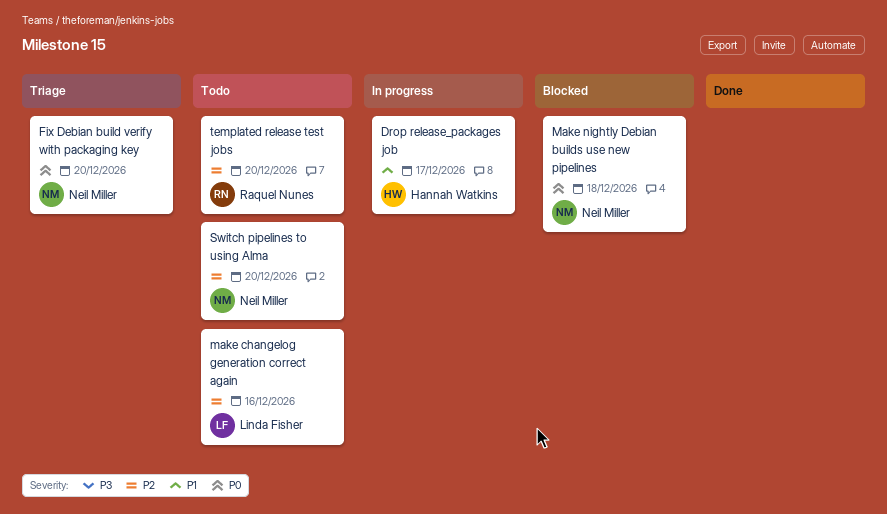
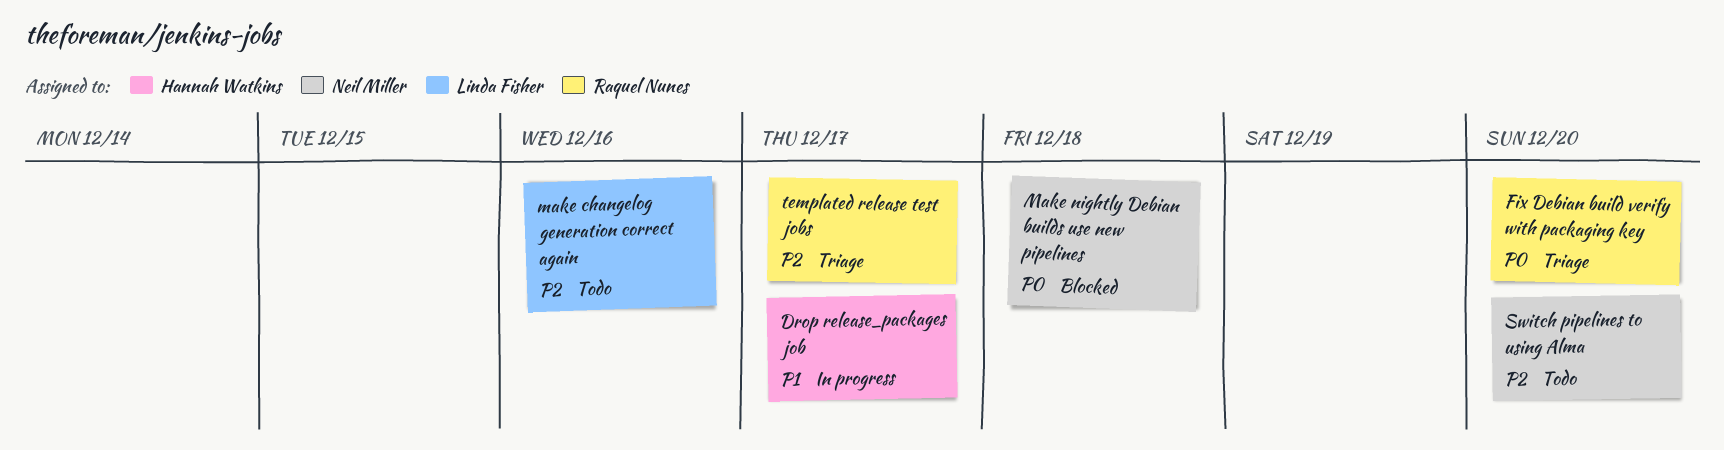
Fix Debian build verify with packaging key, owner: Neil Miller -> Raquel Nunes
templated release test jobs, status: Todo -> Triage
templated release test jobs, due: Dec 20 -> Dec 17

